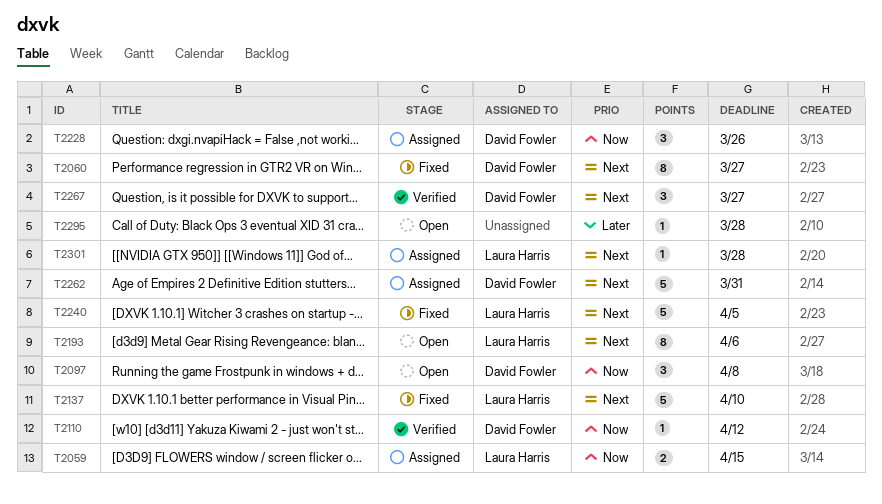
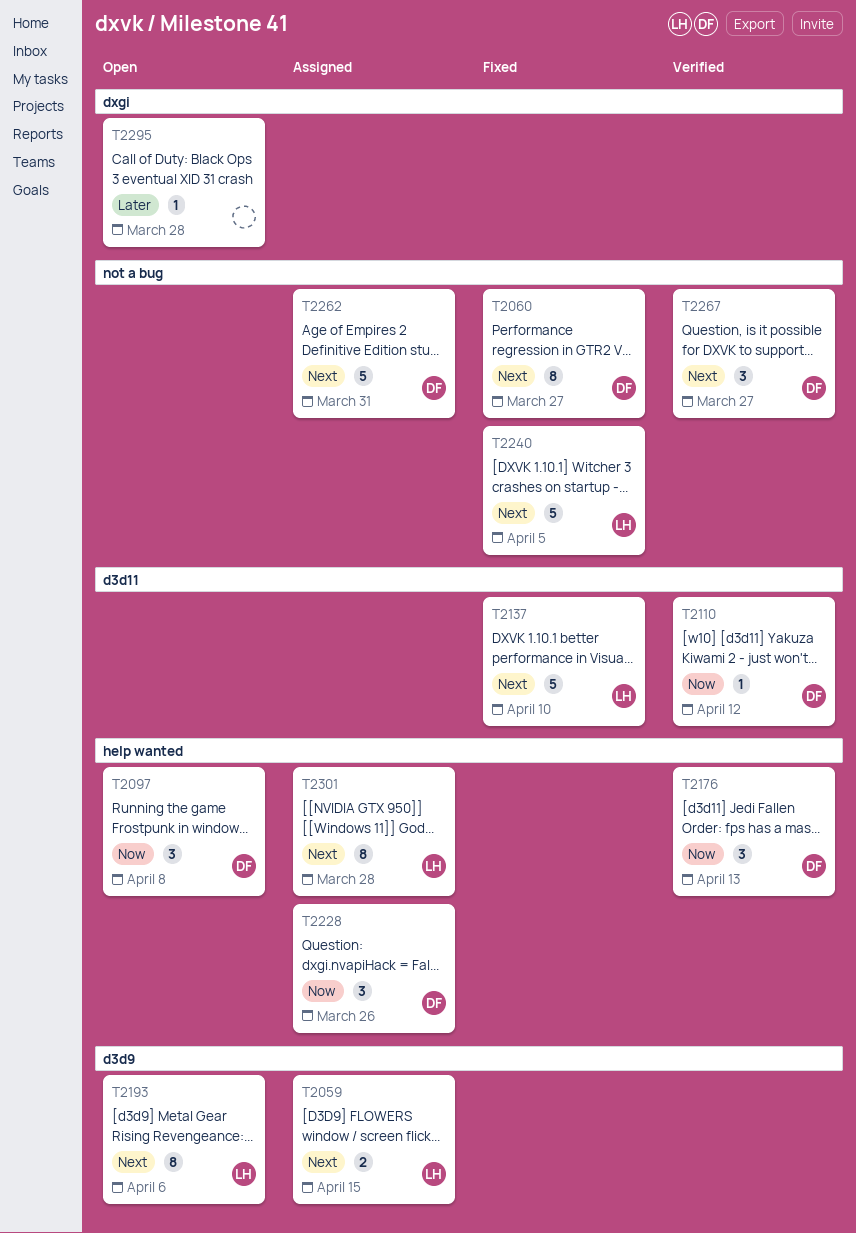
T2059, priority: Now -> Next
T2176: none -> present
T2301, estimate: 1 -> 8

